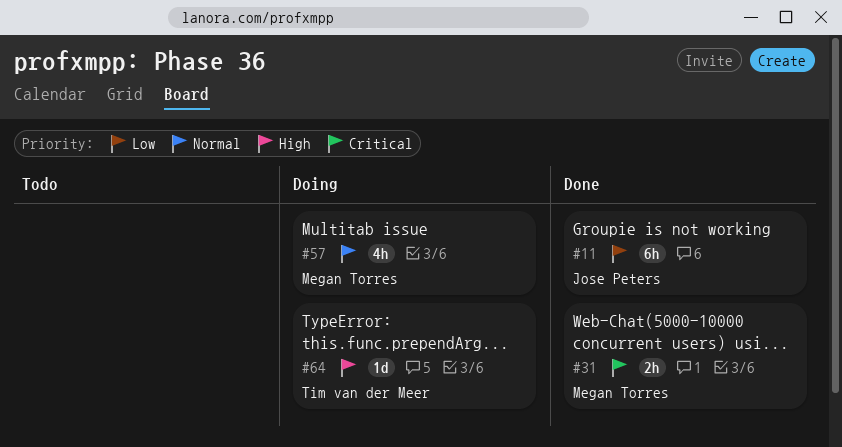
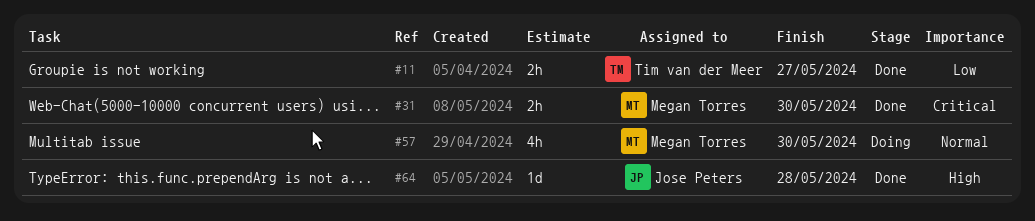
#11, owner: Jose Peters -> Tim van der Meer
#11, estimate: 6h -> 2h
#64, status: Doing -> Done
#64, owner: Tim van der Meer -> Jose Peters

